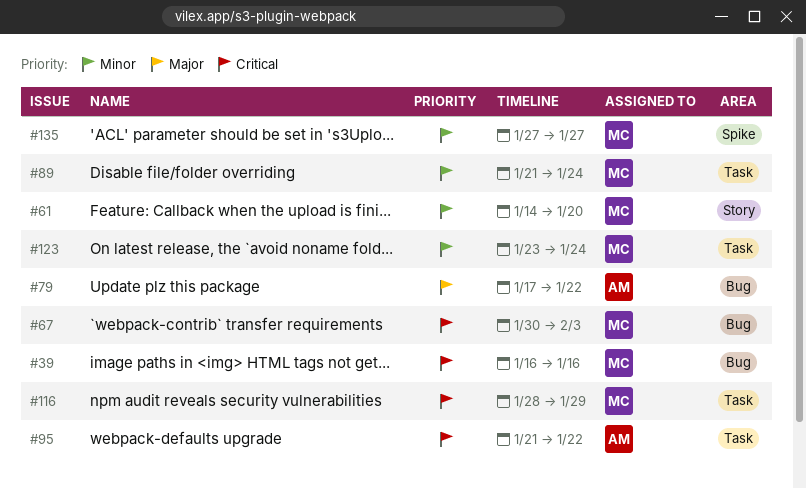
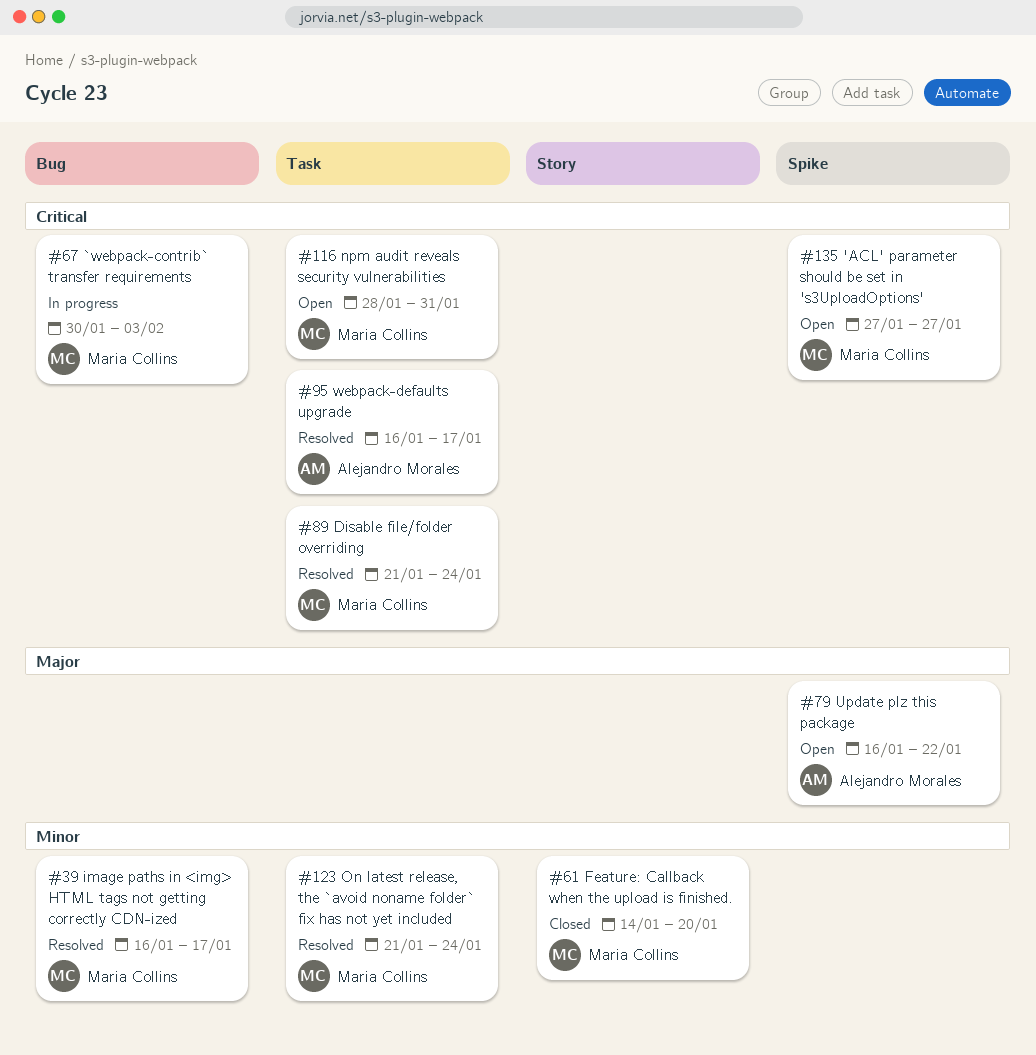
#39, priority: Critical -> Minor
#39, due: Jan 16 -> Jan 17
#79, label: Bug -> Spike
#79, start: Jan 17 -> Jan 16
#89, priority: Minor -> Critical
#95, start: Jan 21 -> Jan 16
#95, due: Jan 22 -> Jan 17
#116, due: Jan 29 -> Jan 31
#123, start: Jan 23 -> Jan 21
#135, priority: Minor -> Critical

